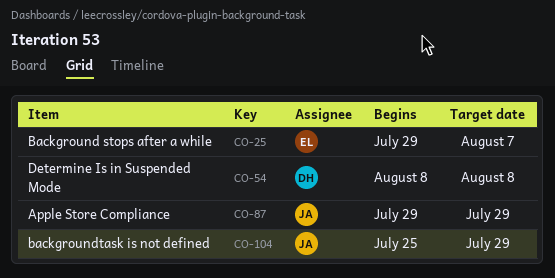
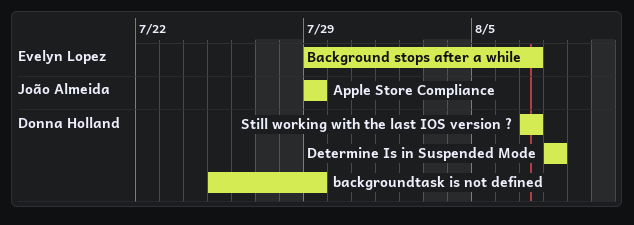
backgroundtask is not defined, owner: João Almeida -> Donna Holland
Still working with the last IOS version ?: none -> present

